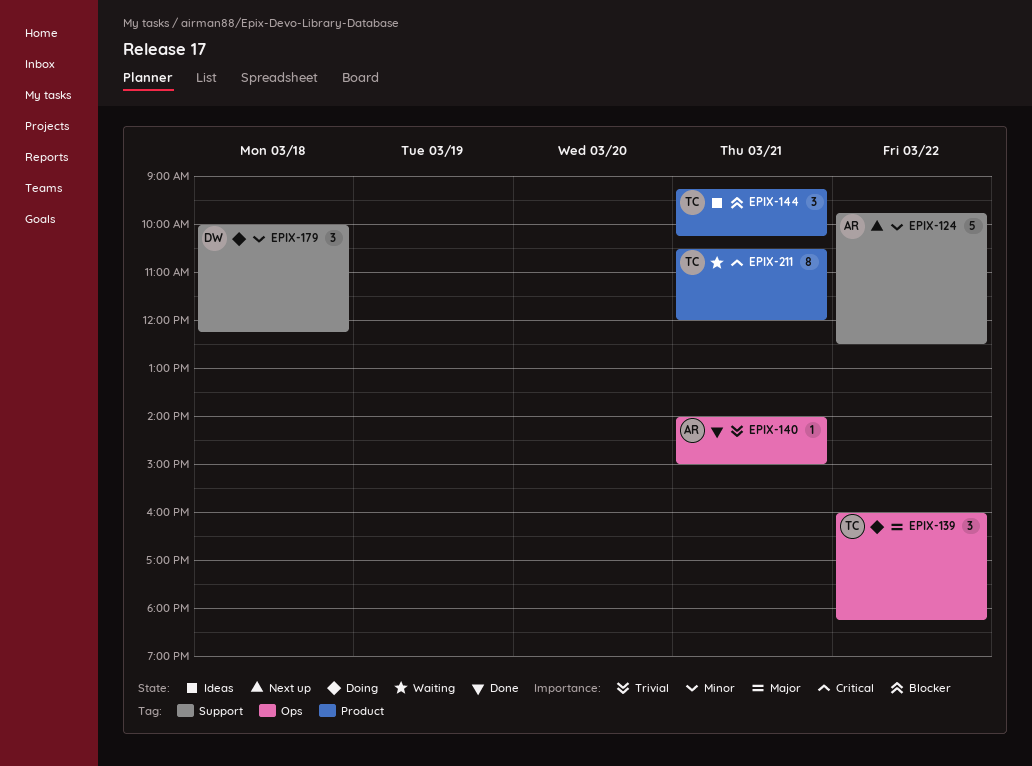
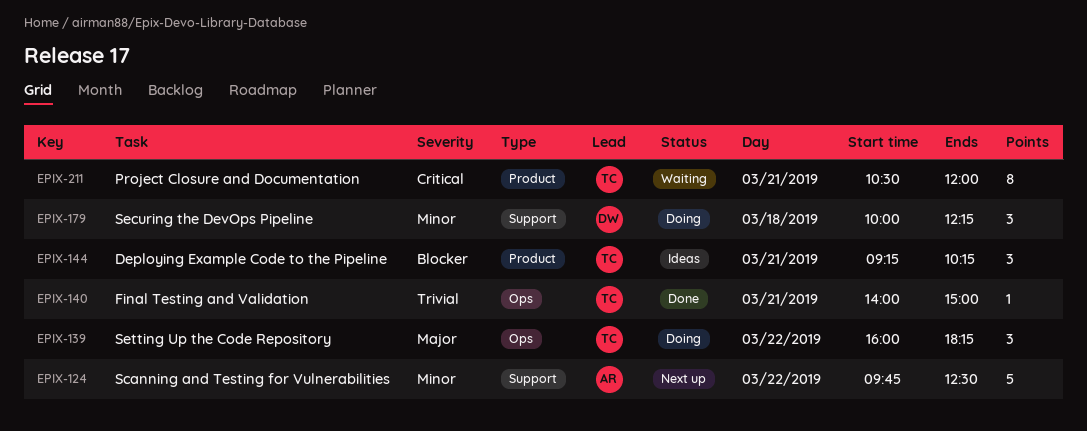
EPIX-140, owner: AR -> TC

